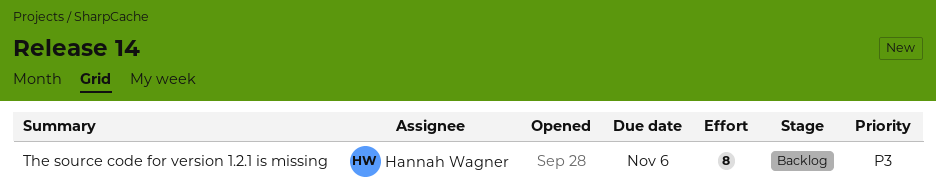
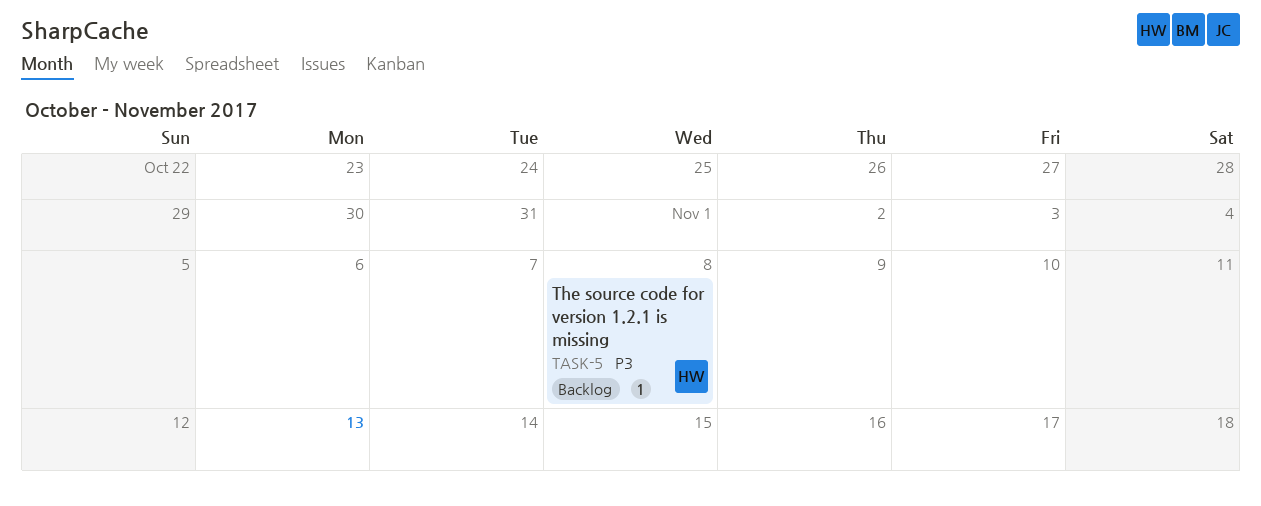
The source code for version 1.2.1 is missing, estimate: 8 -> 1
The source code for version 1.2.1 is missing, due: Nov 6 -> Nov 8

